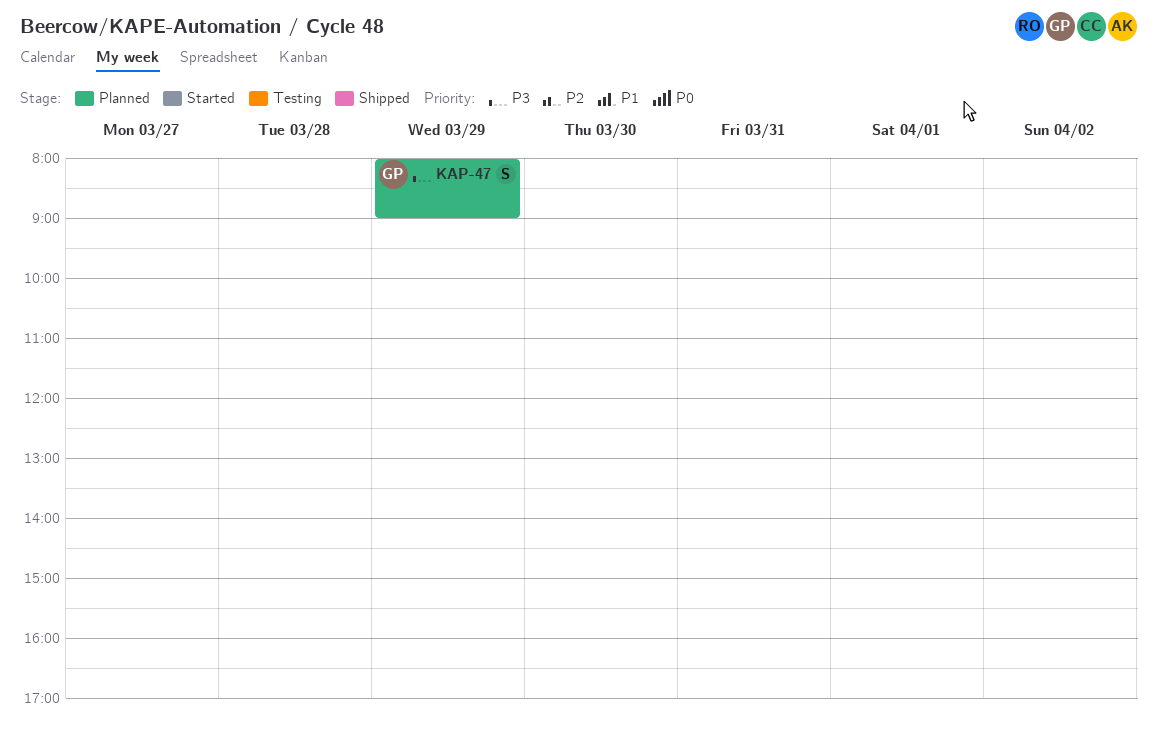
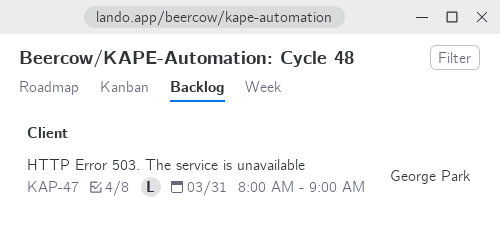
KAP-47, estimate: S -> L
KAP-47, day: Mar 29 -> Mar 31

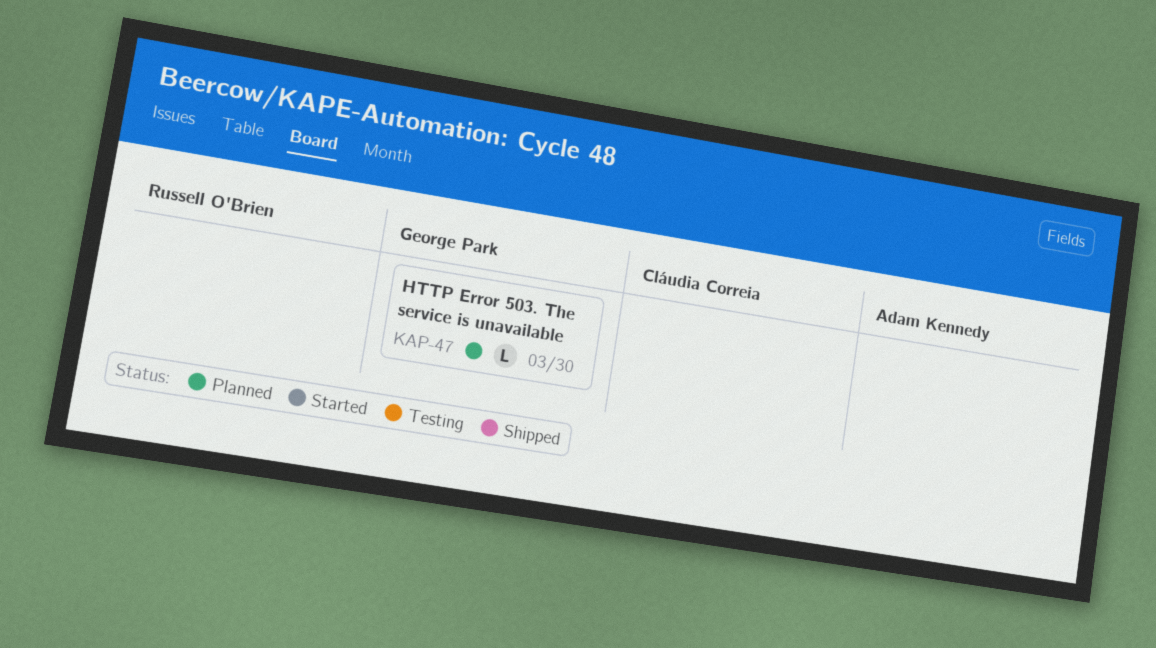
KAP-47, day: Mar 31 -> Mar 30

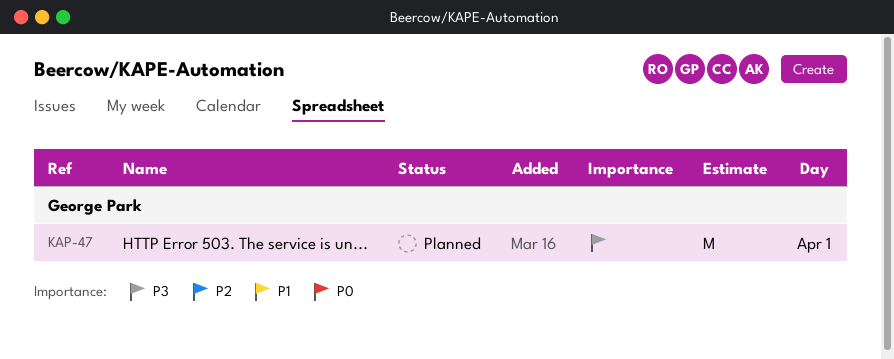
KAP-47, estimate: L -> M
KAP-47, day: Mar 30 -> Apr 1

